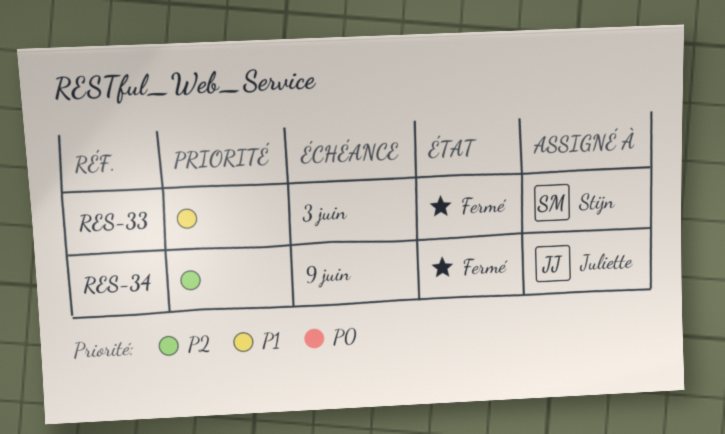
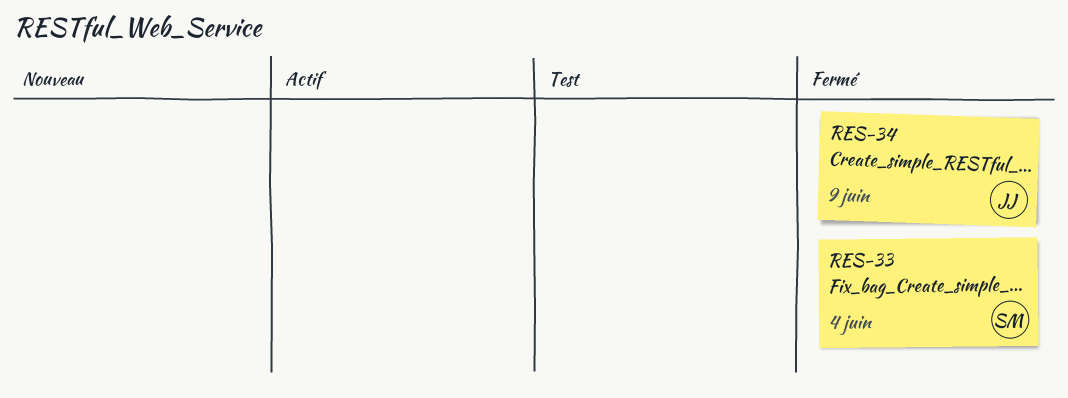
RES-33, due: Jun 3 -> Jun 4

